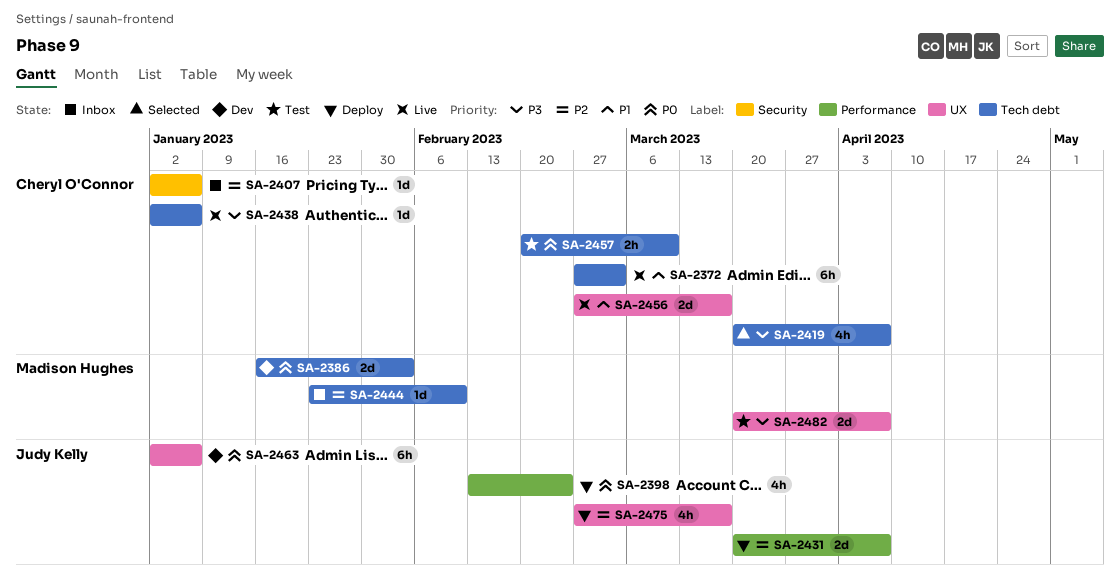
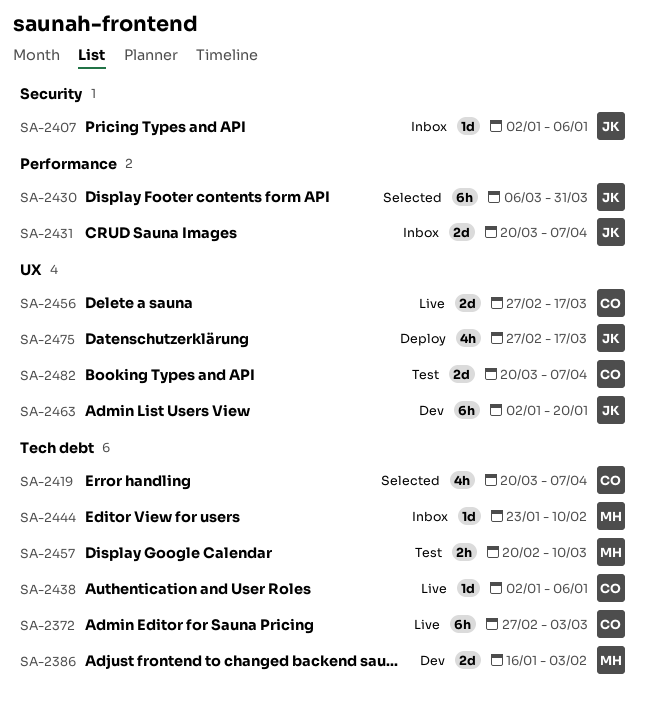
SA-2398: present -> none
SA-2407, owner: Cheryl O'Connor -> Judy Kelly
SA-2430: none -> present
SA-2431, status: Deploy -> Inbox
SA-2457, owner: Cheryl O'Connor -> Madison Hughes
SA-2463, due: Jan 6 -> Jan 20
SA-2482, owner: Madison Hughes -> Cheryl O'Connor

